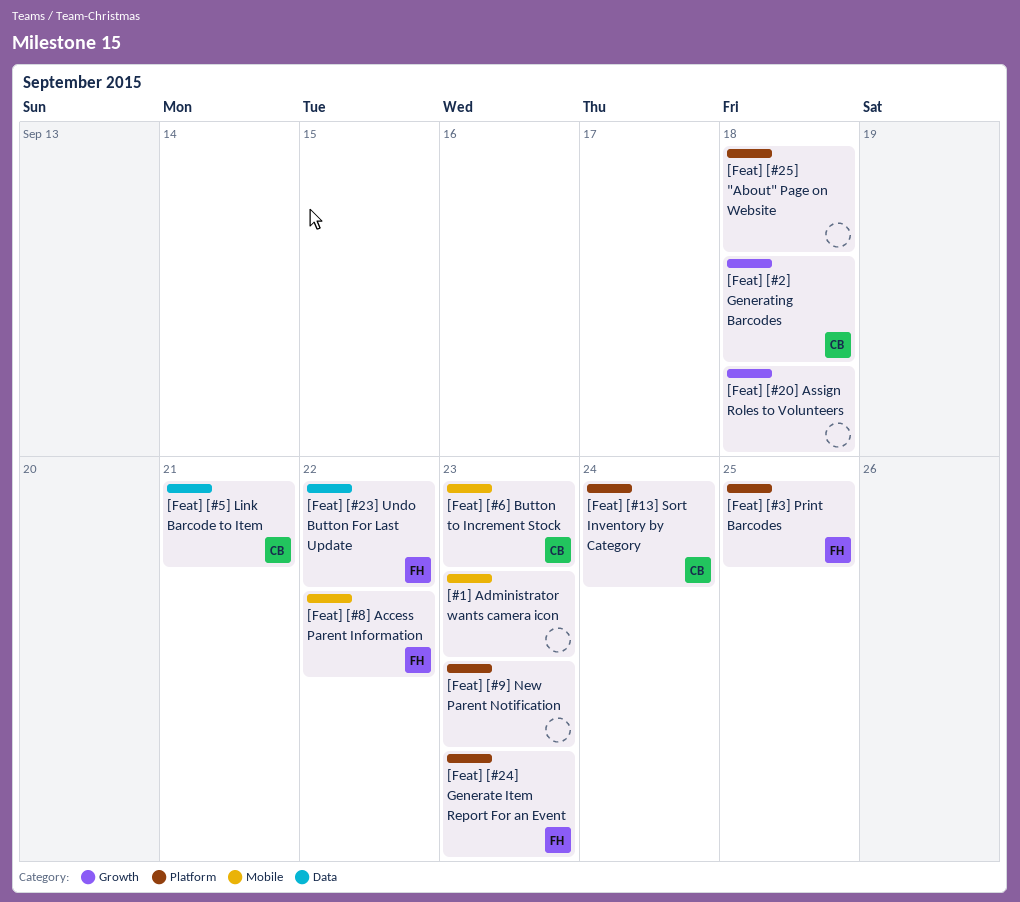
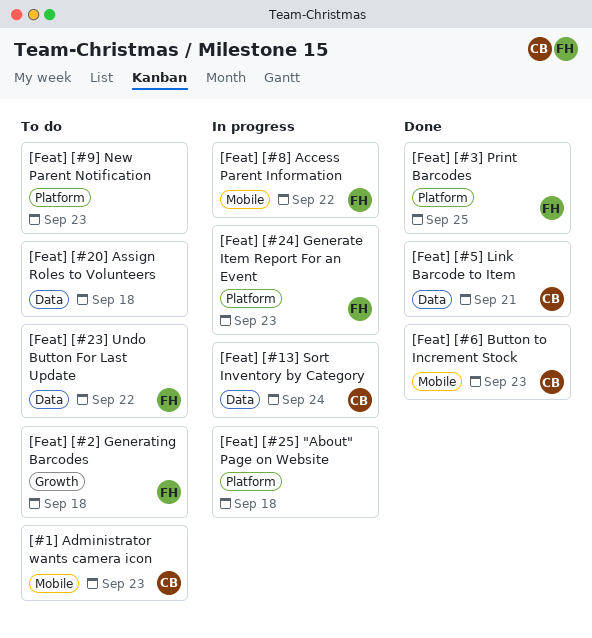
[#1] Administrator wants camera icon, owner: none -> CB
[Feat] [#13] Sort Inventory by Category, label: Platform -> Data
[Feat] [#20] Assign Roles to Volunteers, label: Growth -> Data
[Feat] [#2] Generating Barcodes, owner: CB -> FH

